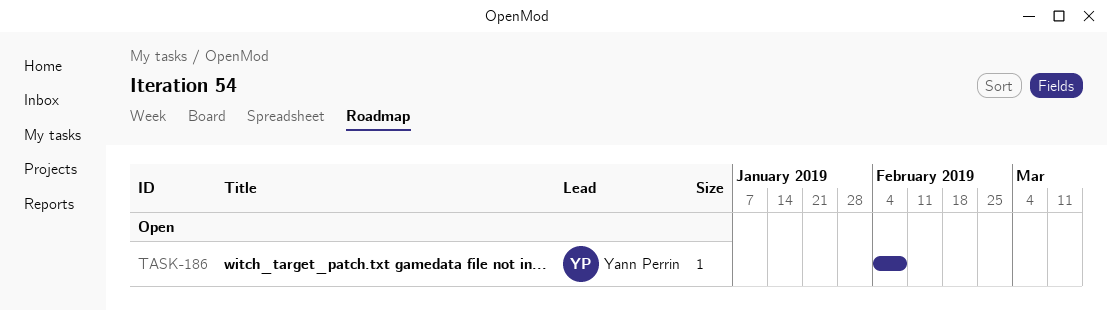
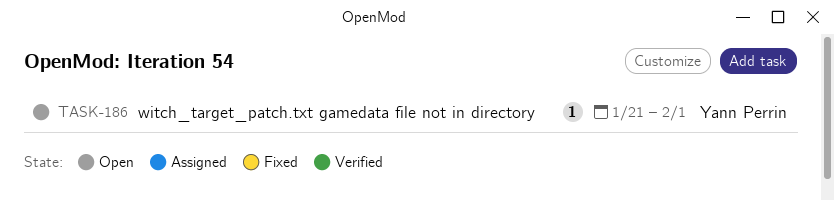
TASK-186, start: Feb 4 -> Jan 21
TASK-186, due: Feb 8 -> Feb 1

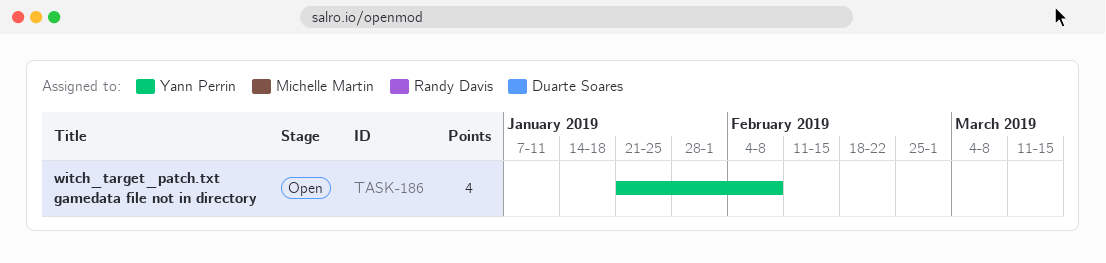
TASK-186, estimate: 1 -> 4
TASK-186, due: Feb 1 -> Feb 8

